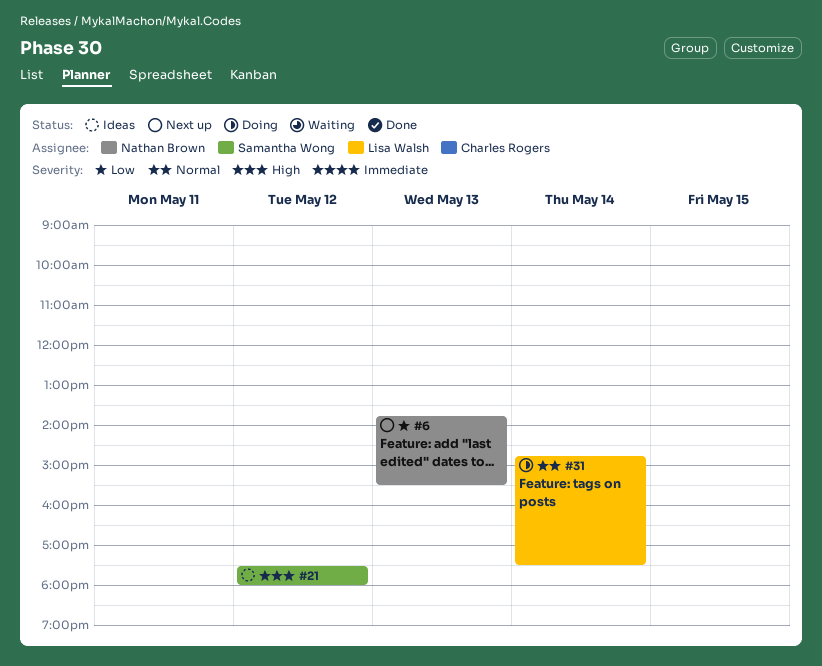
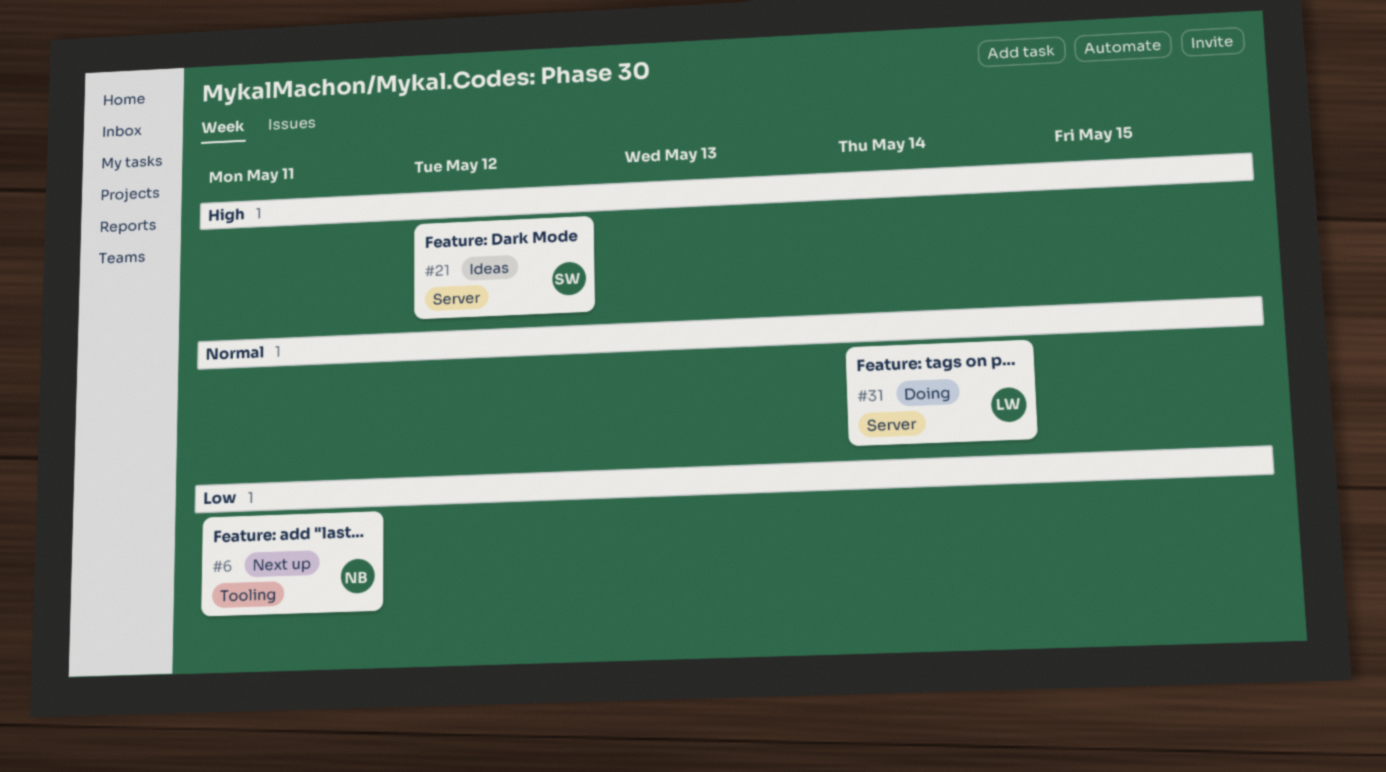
#6, day: May 13 -> May 11

